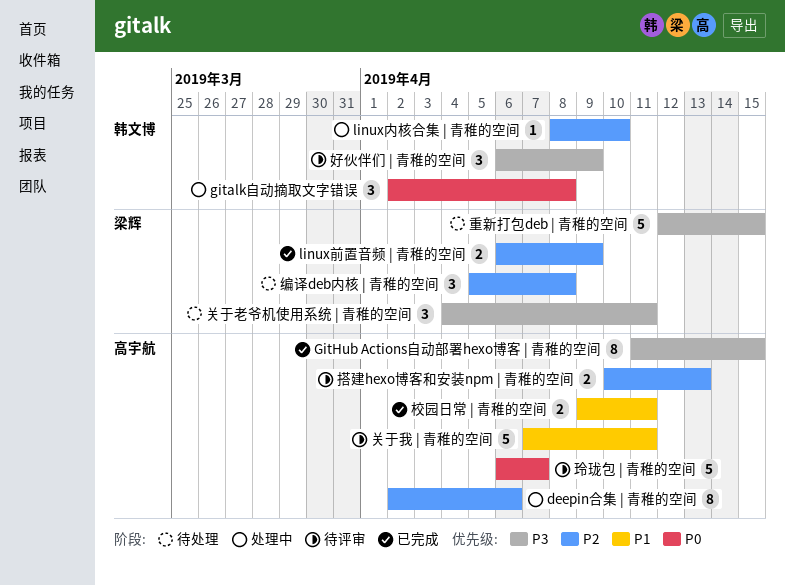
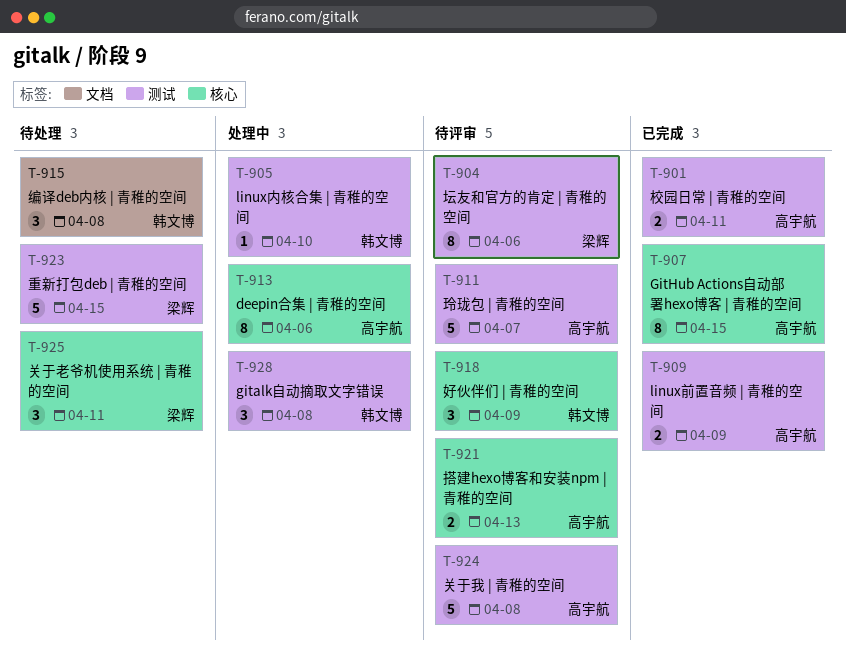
linux前置音频 | 青稚的空间, owner: 梁辉 -> 高宇航
关于我 | 青稚的空间, due: Apr 11 -> Apr 8
坛友和官方的肯定 | 青稚的空间: none -> present
编译deb内核 | 青稚的空间, owner: 梁辉 -> 韩文博

